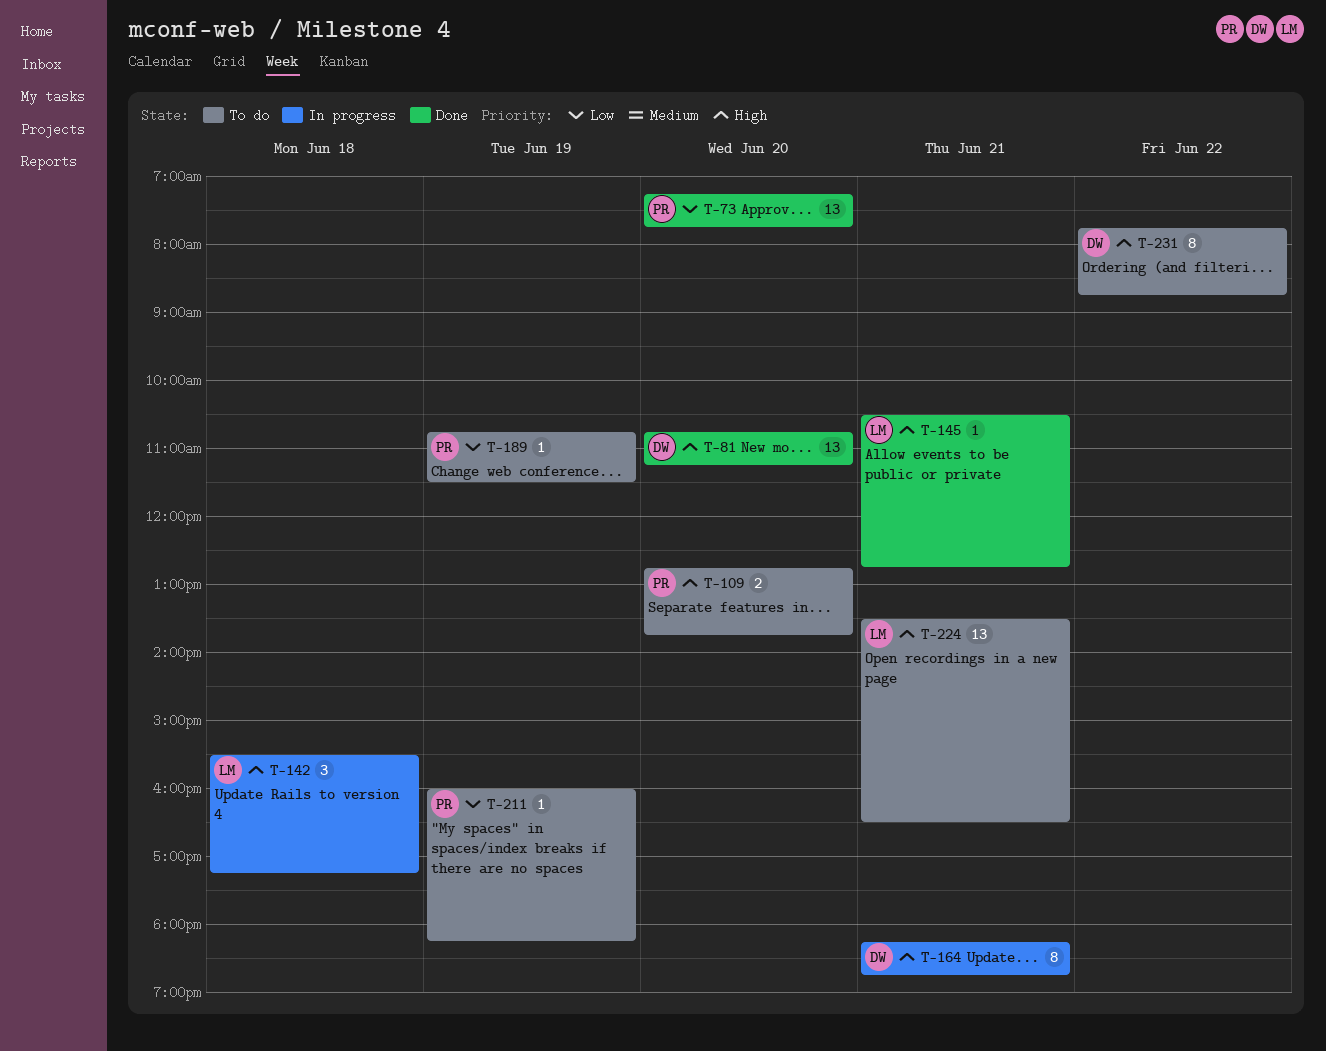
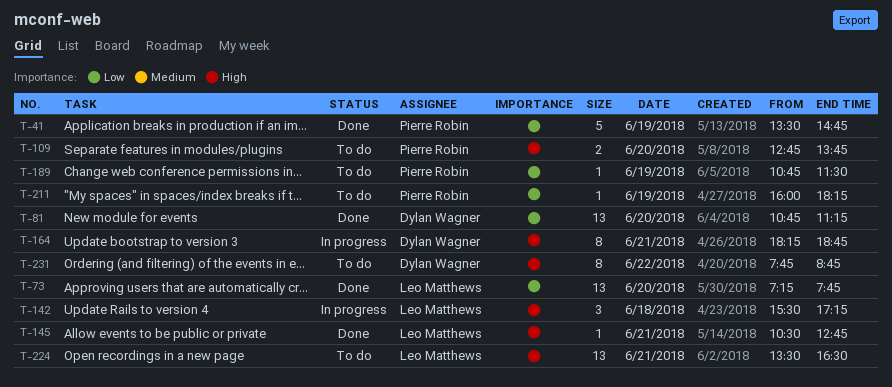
T-41: none -> present
T-73, owner: Pierre Robin -> Leo Matthews
T-81, priority: High -> Low

